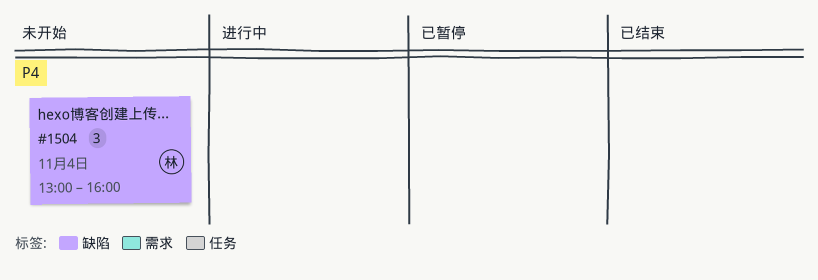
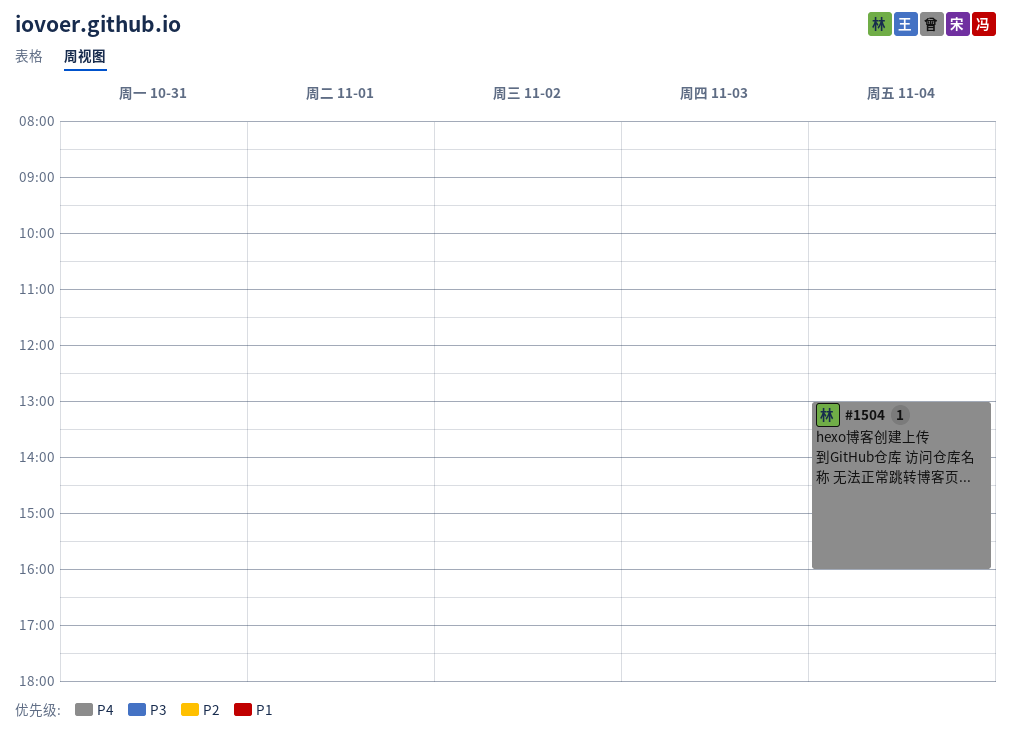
#1504, estimate: 3 -> 1

